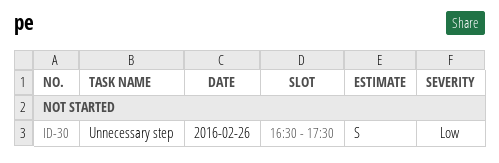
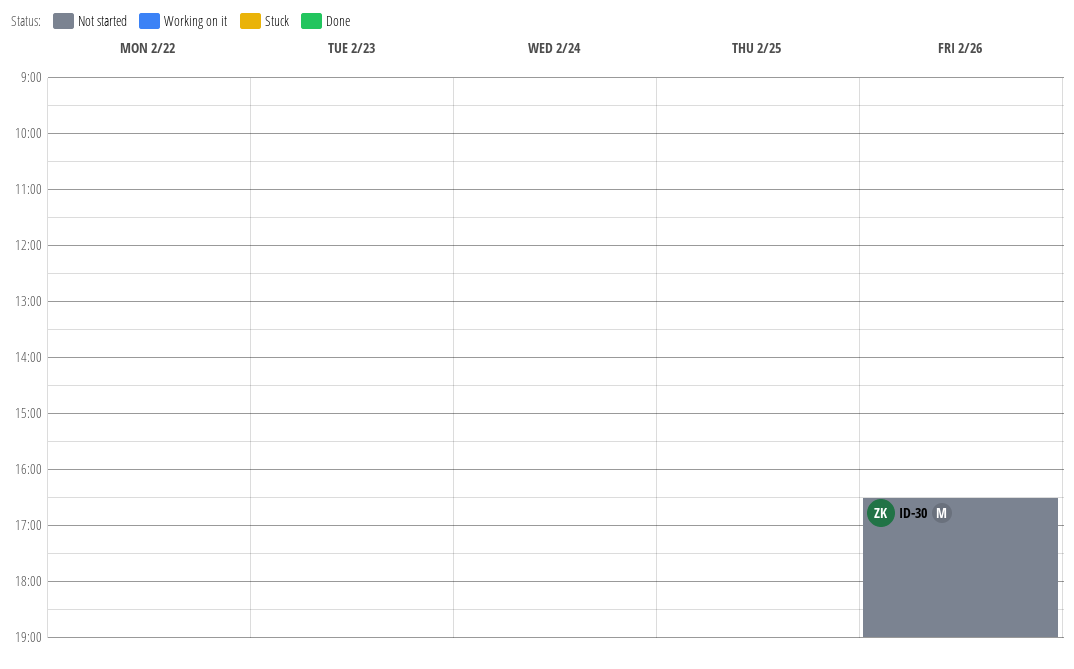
ID-30, estimate: S -> M
ID-30, ends: 17:30 -> 19:00

